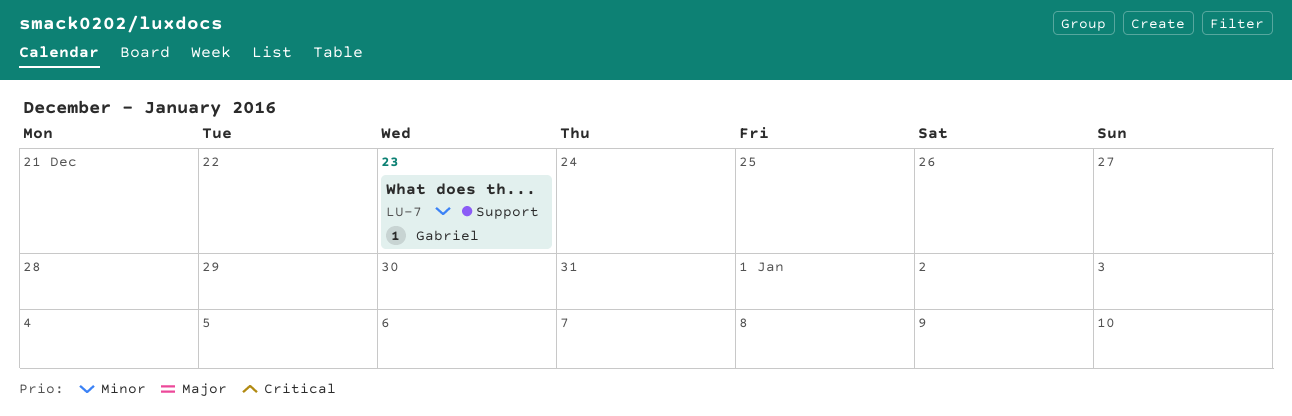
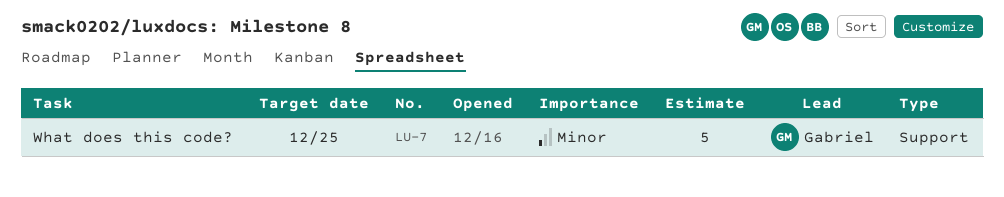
LU-7, estimate: 1 -> 5
LU-7, due: Dec 23 -> Dec 25

